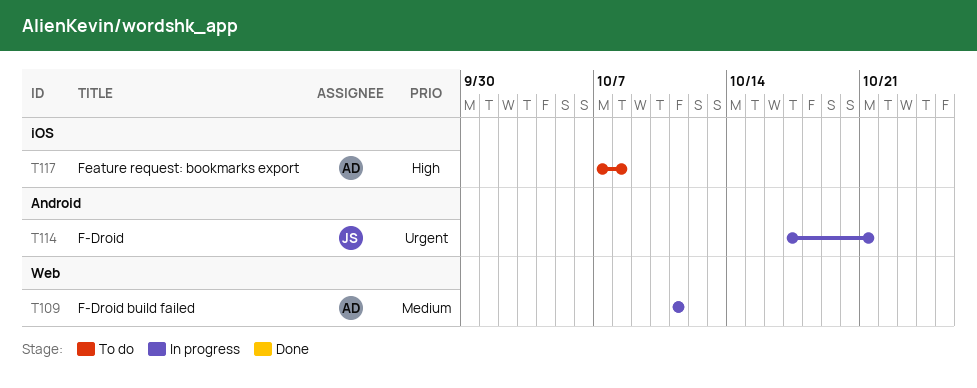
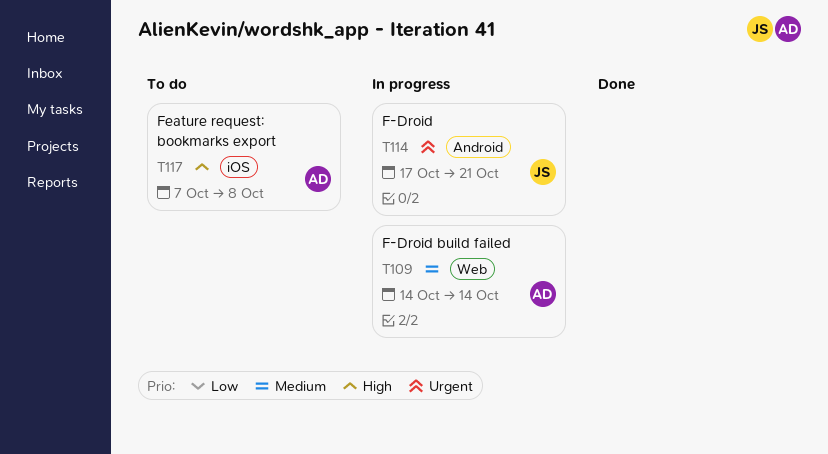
T109, start: Oct 11 -> Oct 14
T109, due: Oct 11 -> Oct 14

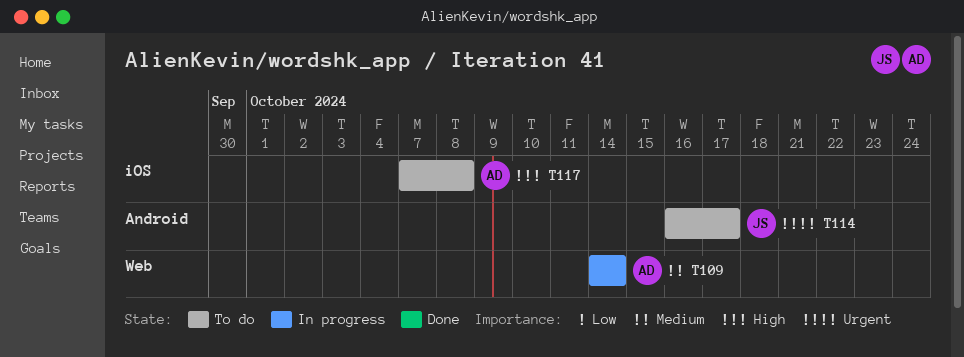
T114, status: In progress -> To do
T114, start: Oct 17 -> Oct 16
T114, due: Oct 21 -> Oct 17

